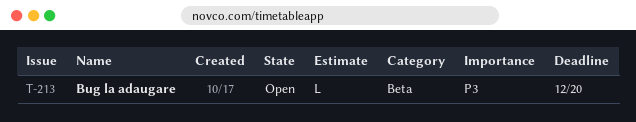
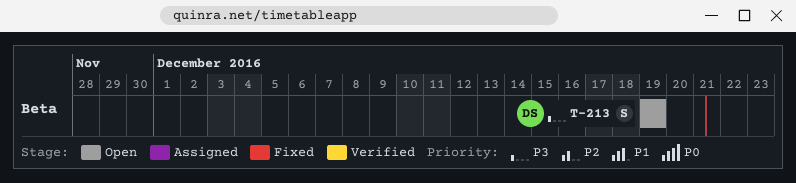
T-213, estimate: L -> S
T-213, due: Dec 20 -> Dec 19

